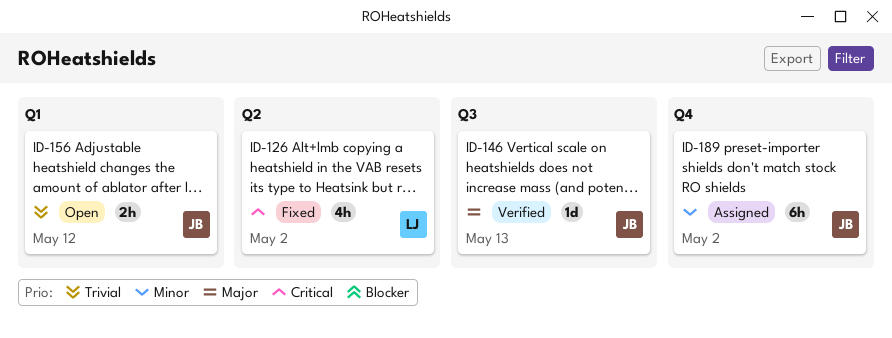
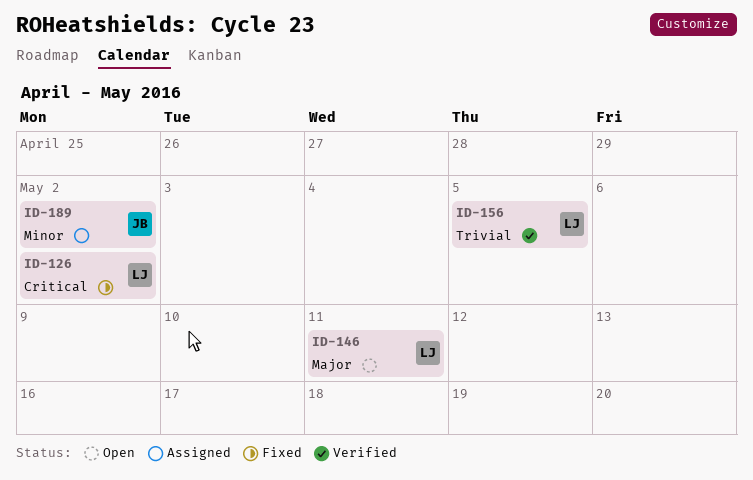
ID-146, status: Verified -> Open
ID-146, owner: JB -> LJ
ID-146, due: May 13 -> May 11
ID-156, status: Open -> Verified
ID-156, owner: JB -> LJ
ID-156, due: May 12 -> May 5

